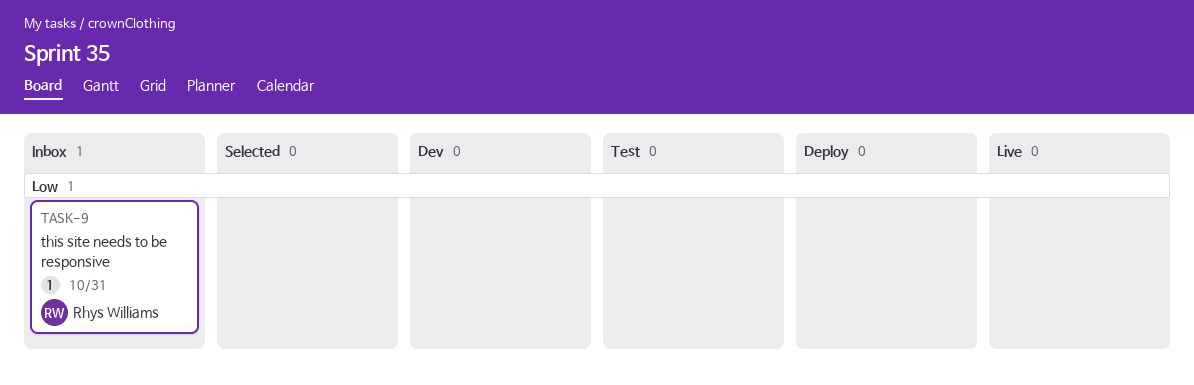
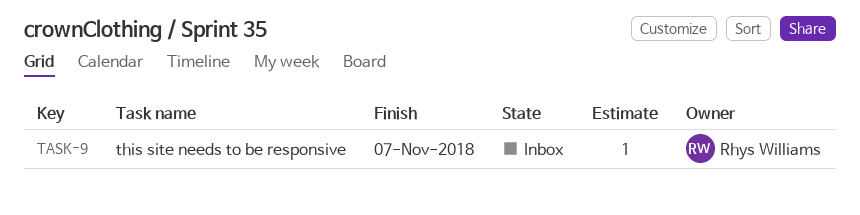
TASK-9, due: Oct 31 -> Nov 7

